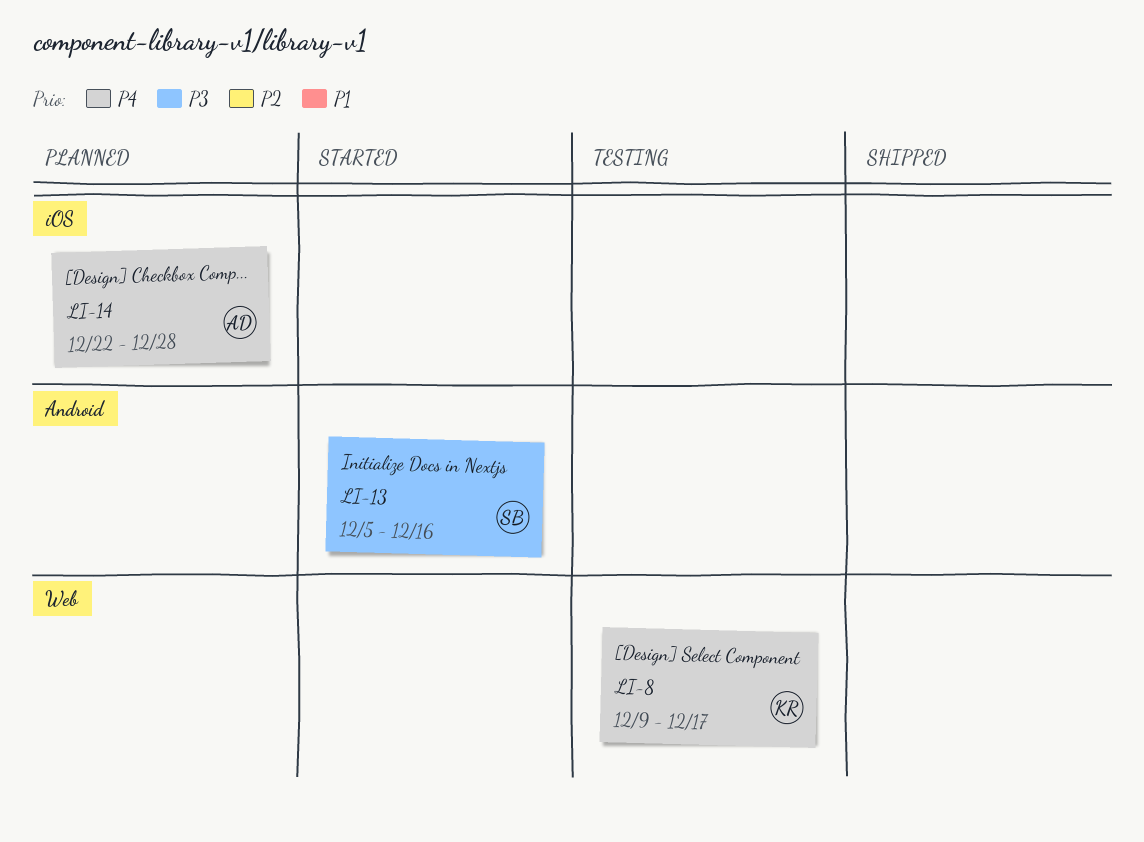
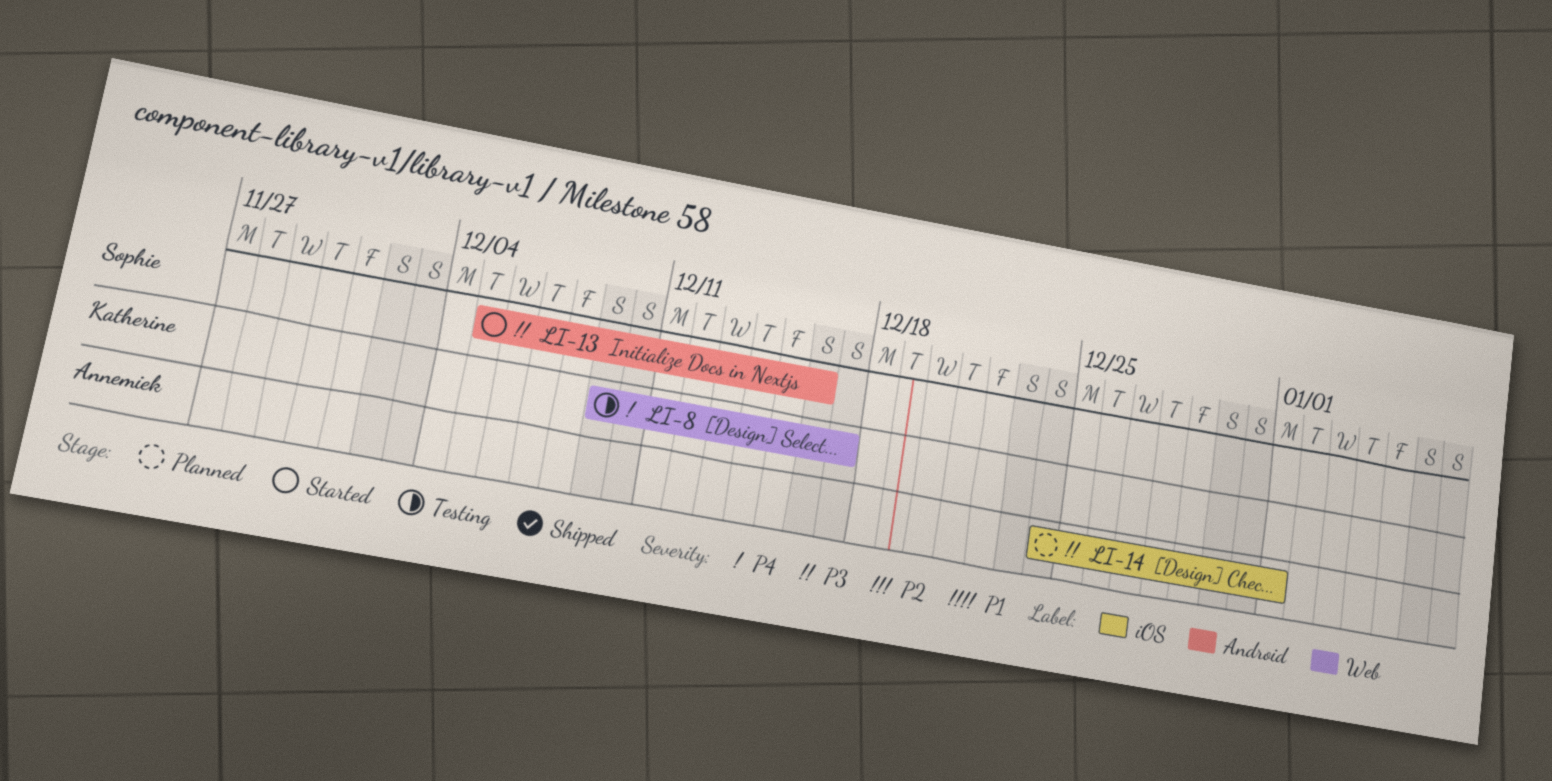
LI-14, priority: P4 -> P3
LI-14, start: Dec 22 -> Dec 24
LI-14, due: Dec 28 -> Jan 1

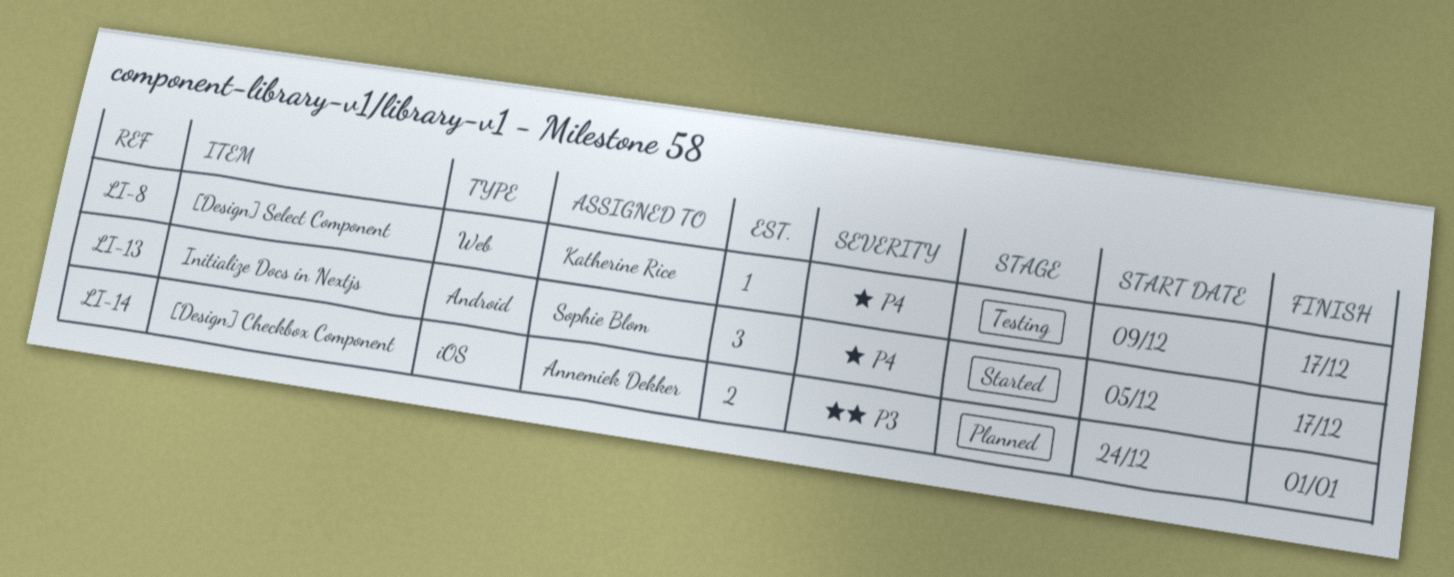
LI-13, priority: P3 -> P4
LI-13, due: Dec 16 -> Dec 17

